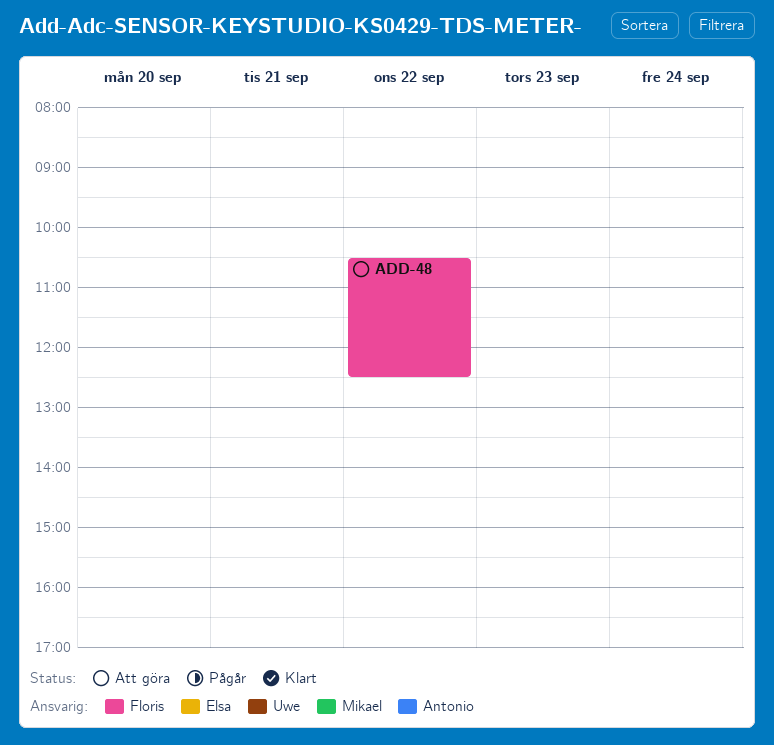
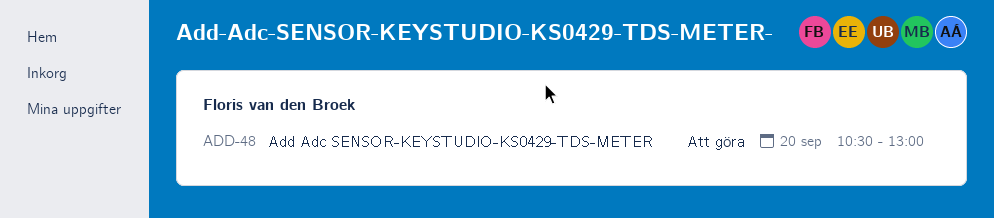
ADD-48, day: Sep 22 -> Sep 20
ADD-48, ends: 12:30 -> 13:00

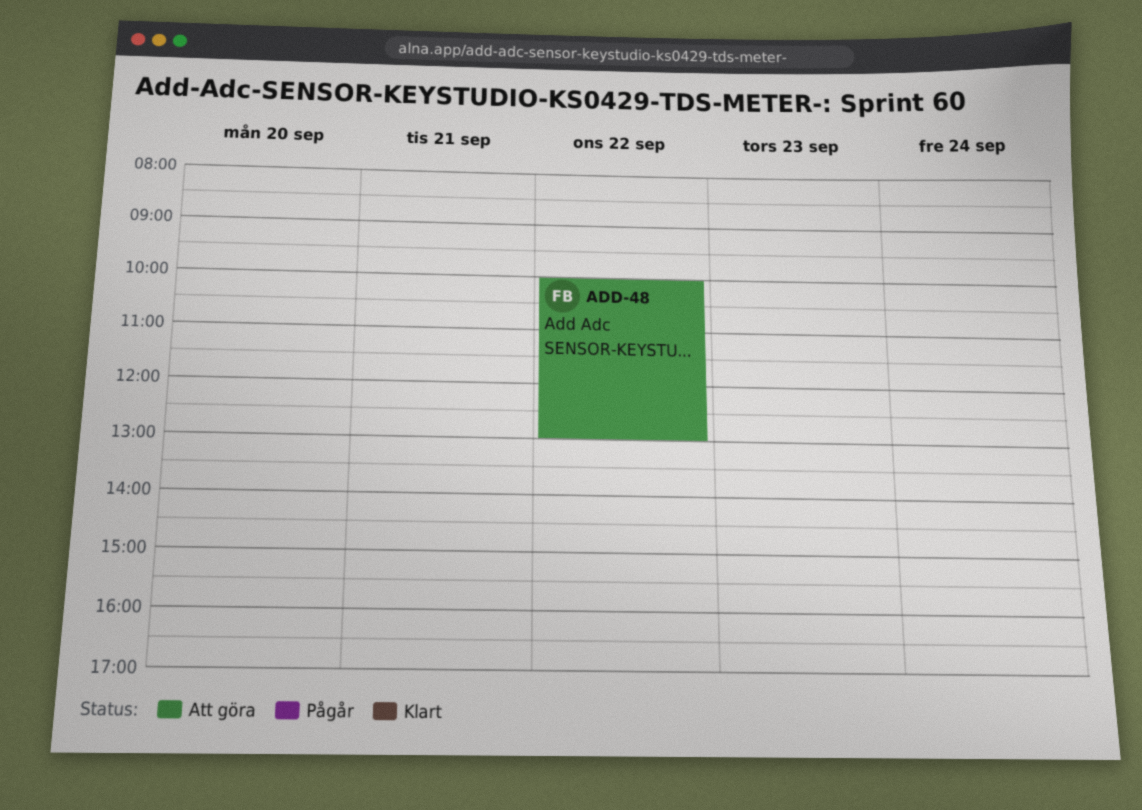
ADD-48, day: Sep 20 -> Sep 22
ADD-48, begins: 10:30 -> 10:00

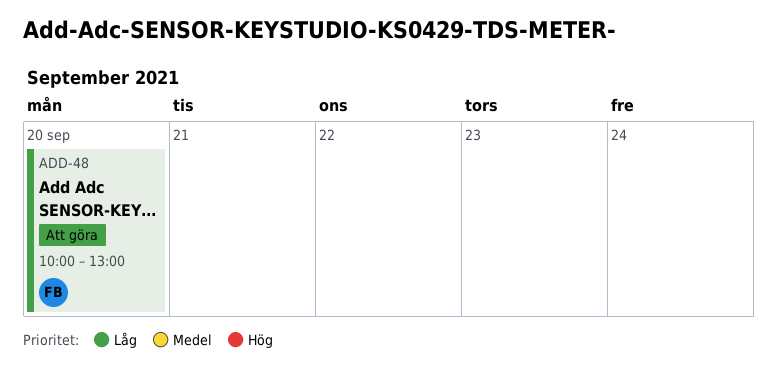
ADD-48, day: Sep 22 -> Sep 20

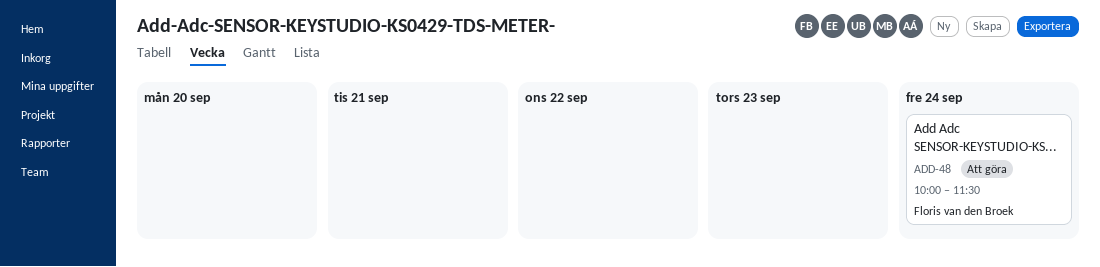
ADD-48, day: Sep 20 -> Sep 24
ADD-48, ends: 13:00 -> 11:30

